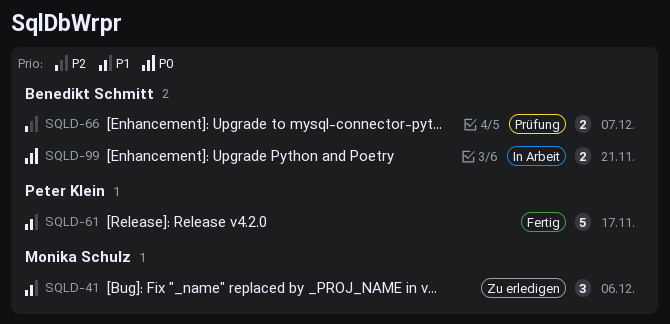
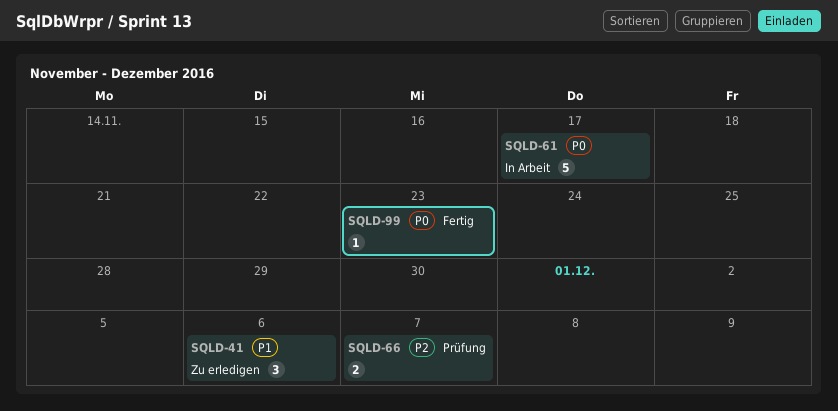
SQLD-61, status: Fertig -> In Arbeit
SQLD-61, priority: P1 -> P0
SQLD-99, status: In Arbeit -> Fertig
SQLD-99, estimate: 2 -> 1
SQLD-99, due: Nov 21 -> Nov 23

